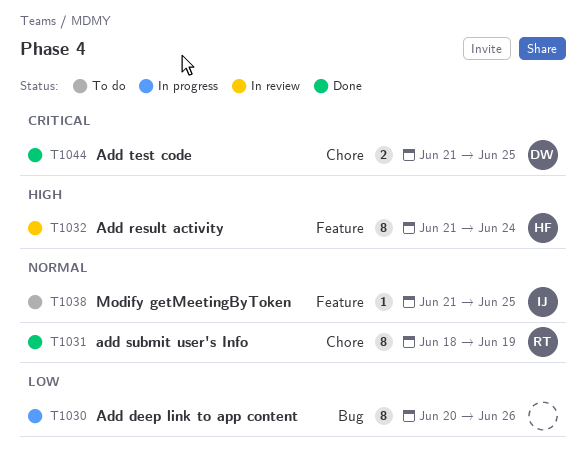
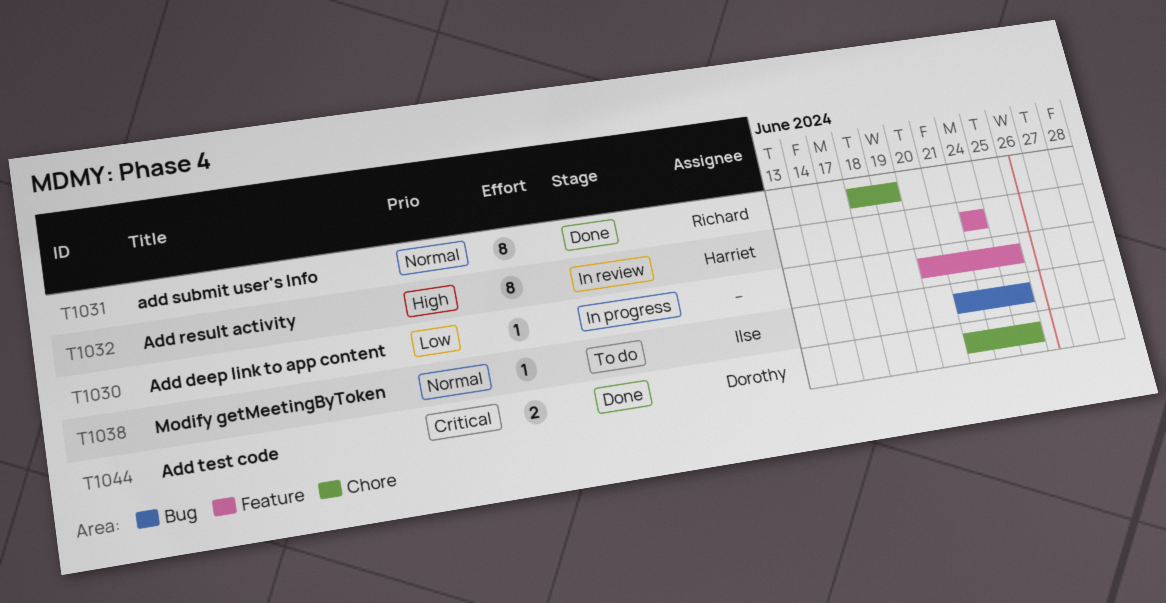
T1030, label: Bug -> Feature
T1030, estimate: 8 -> 1
T1030, due: Jun 26 -> Jun 25
T1032, start: Jun 21 -> Jun 24
T1038, label: Feature -> Bug

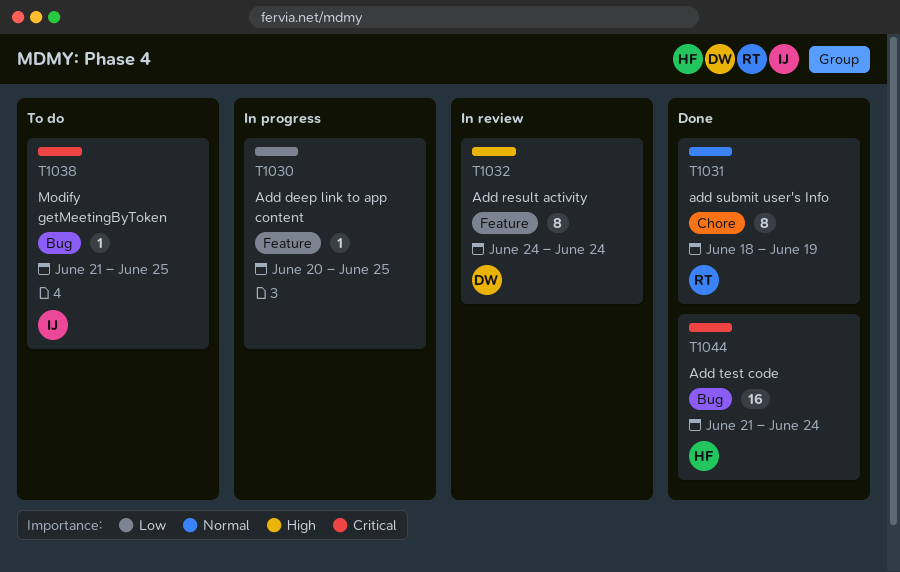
T1032, owner: Harriet -> Dorothy
T1038, priority: Normal -> Critical
T1044, owner: Dorothy -> Harriet
T1044, label: Chore -> Bug
T1044, estimate: 2 -> 16
T1044, due: Jun 25 -> Jun 24

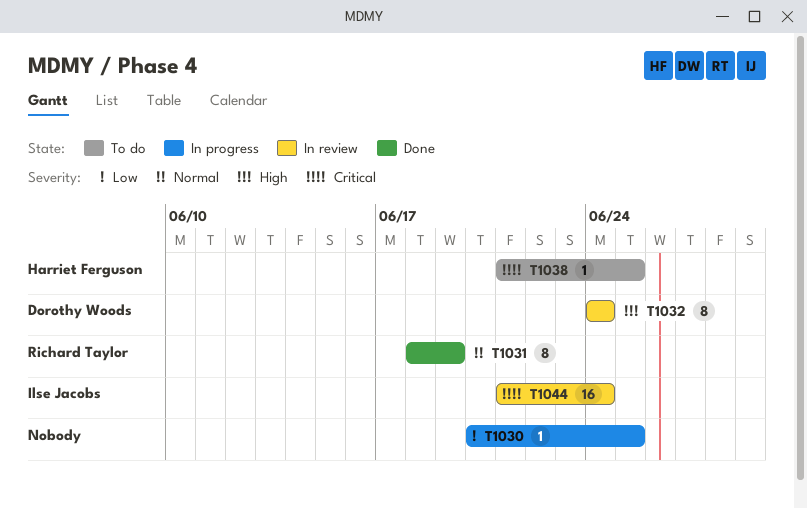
T1038, owner: Ilse Jacobs -> Harriet Ferguson
T1044, status: Done -> In review
T1044, owner: Harriet Ferguson -> Ilse Jacobs

